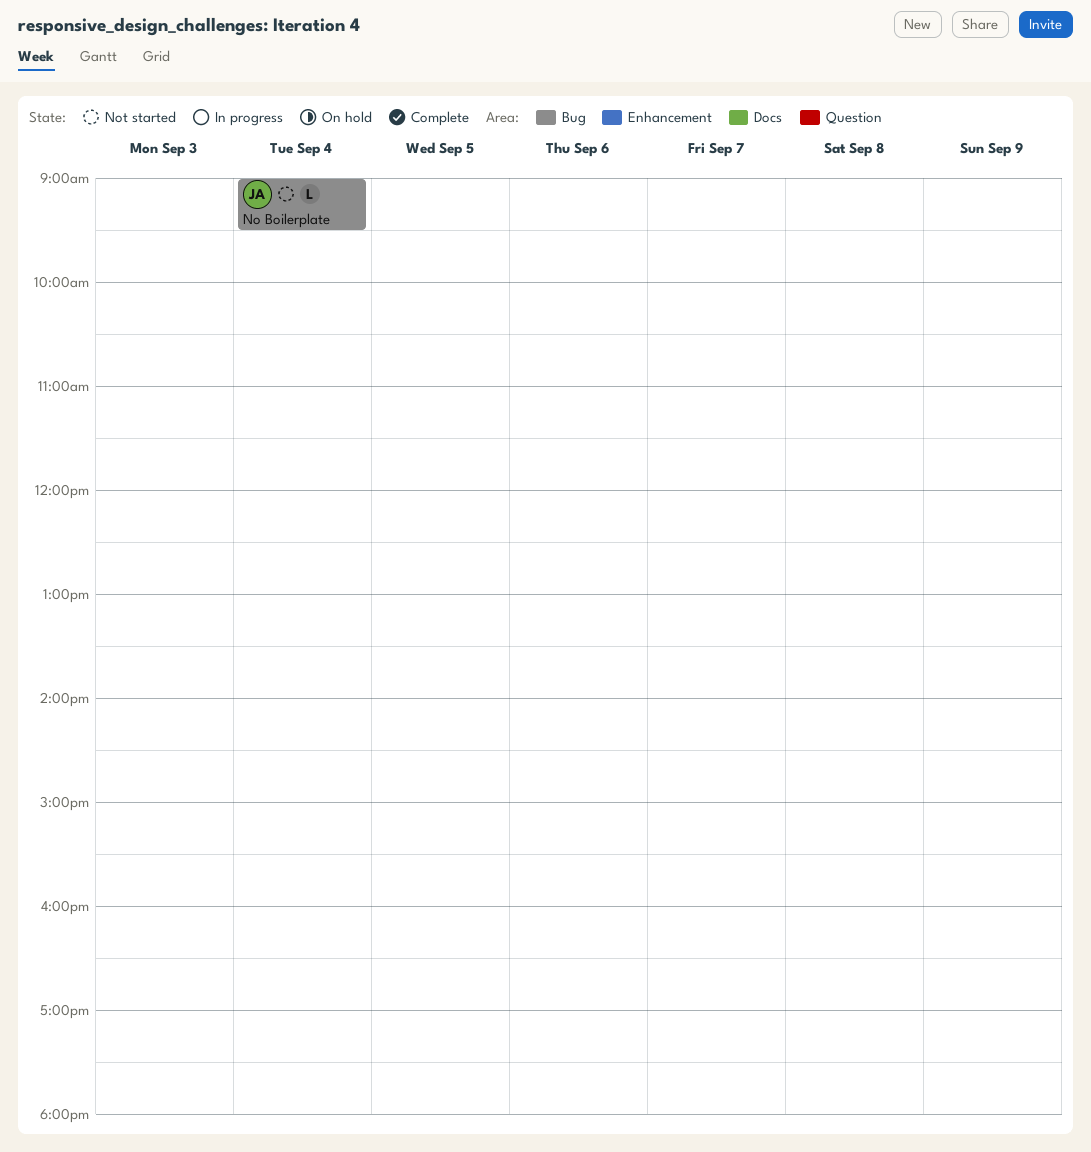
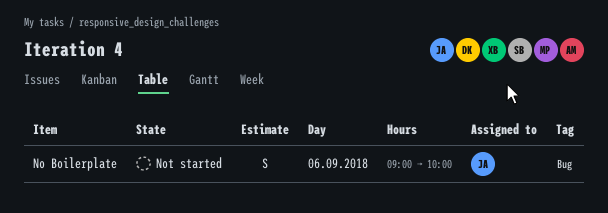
No Boilerplate, estimate: L -> S
No Boilerplate, day: Sep 4 -> Sep 6
No Boilerplate, ends: 09:30 -> 10:00

